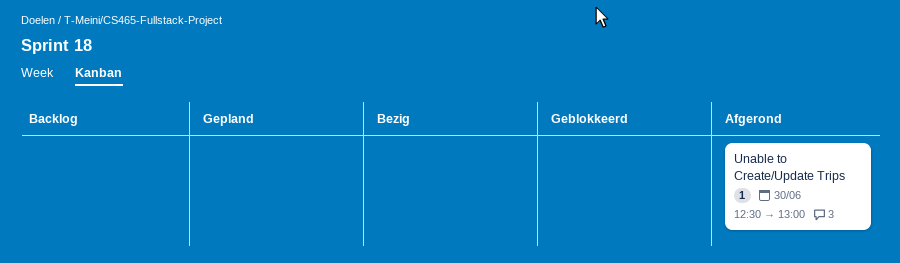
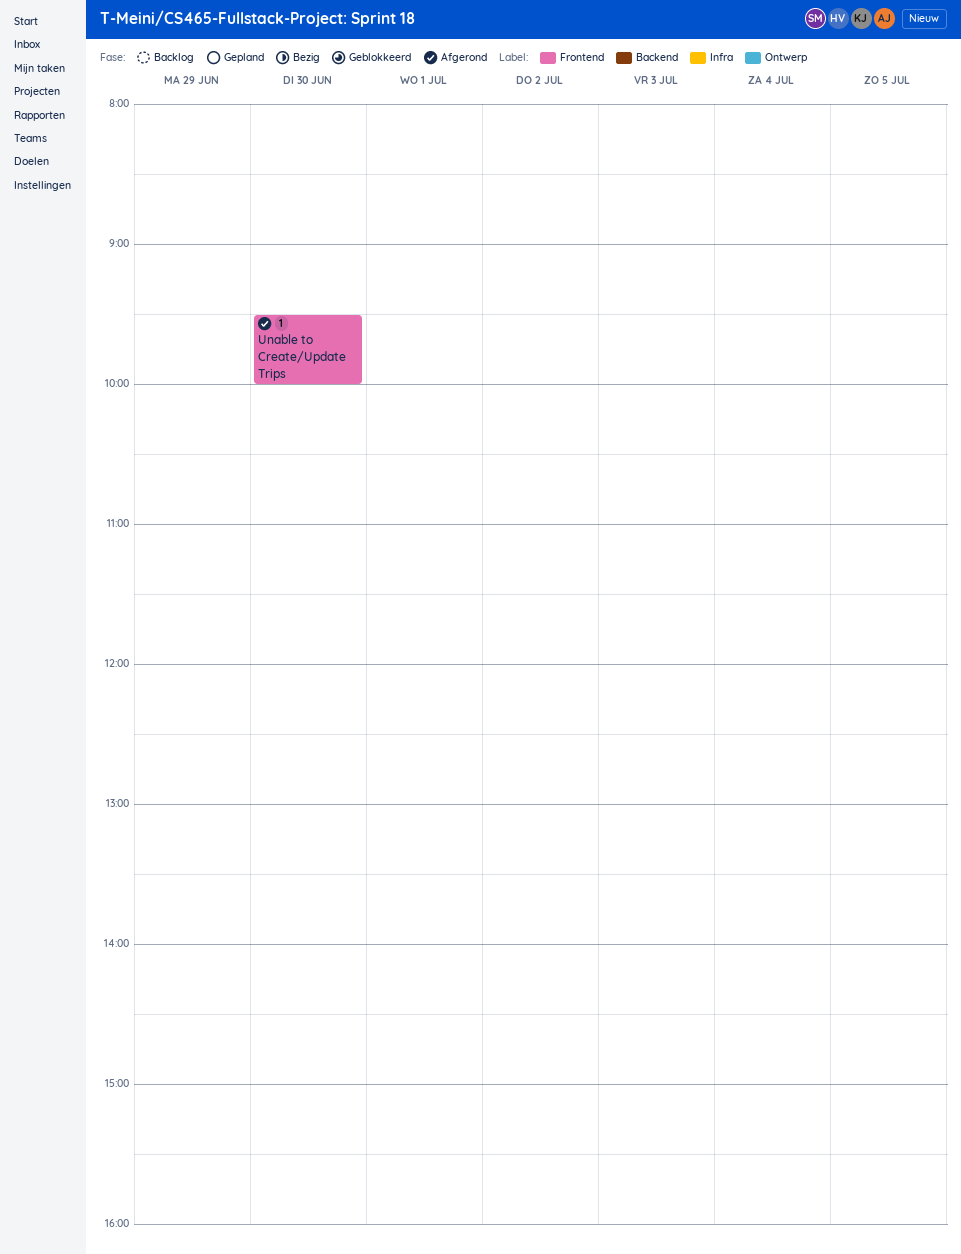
Unable to Create/Update Trips, begins: 12:30 -> 09:30
Unable to Create/Update Trips, ends: 13:00 -> 10:00

